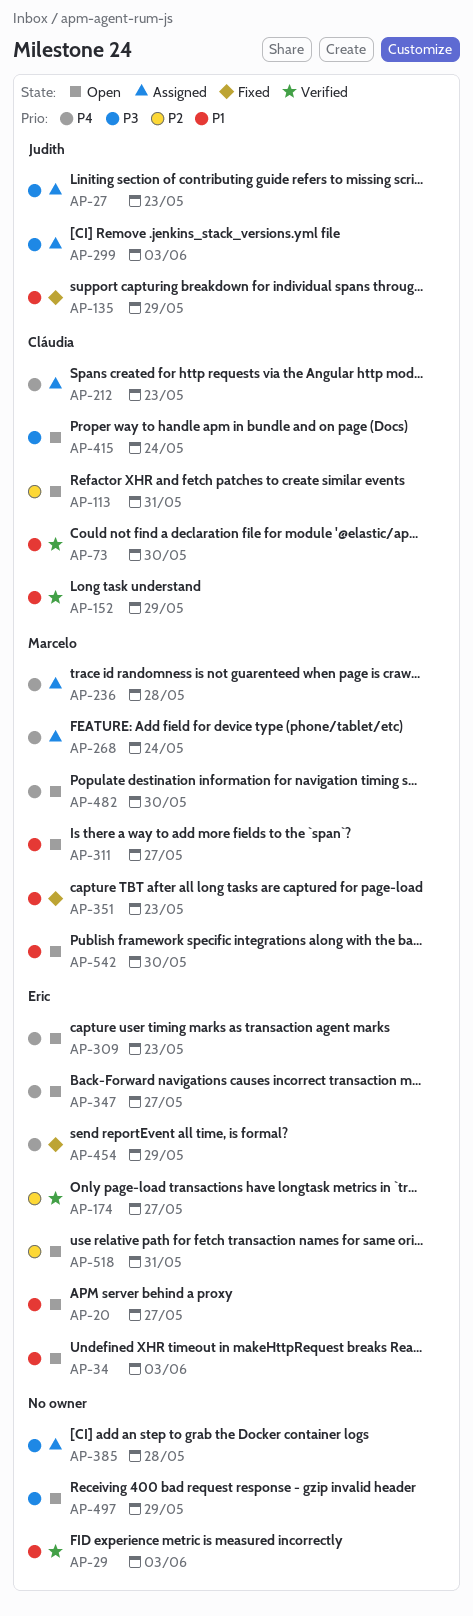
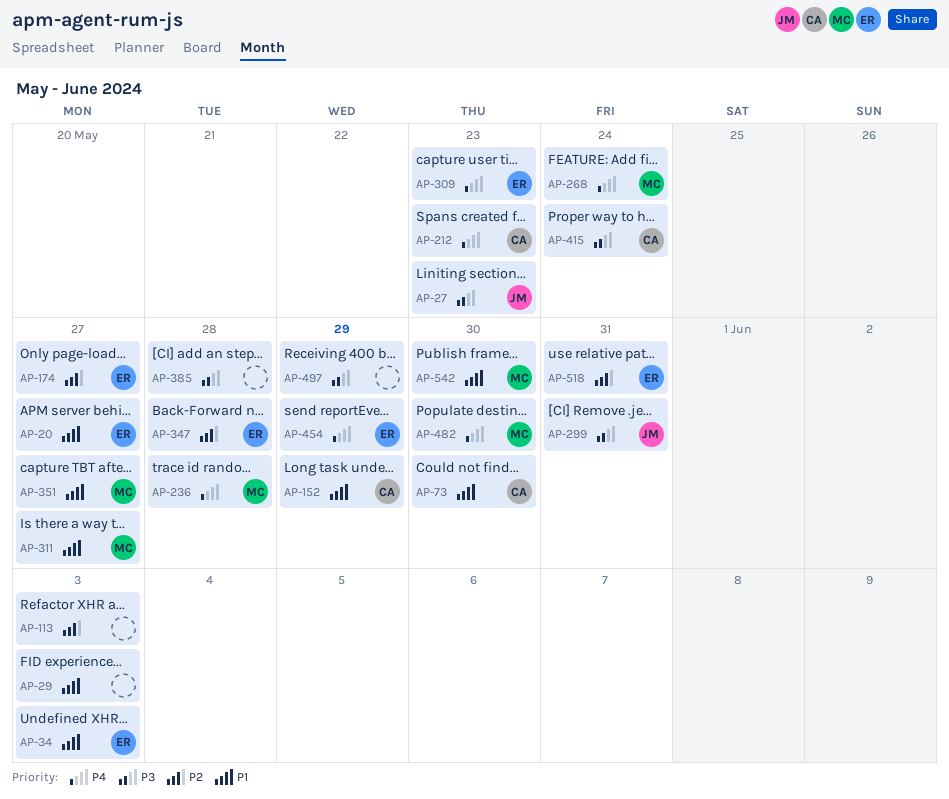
AP-113, owner: Cláudia -> none
AP-113, due: May 31 -> Jun 3
AP-135: present -> none
AP-299, due: Jun 3 -> May 31
AP-347, priority: P4 -> P2
AP-347, due: May 27 -> May 28
AP-351, due: May 23 -> May 27

